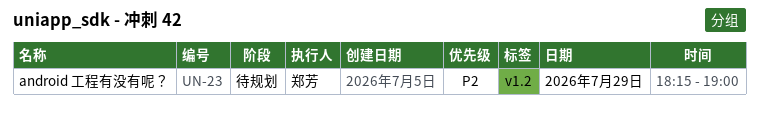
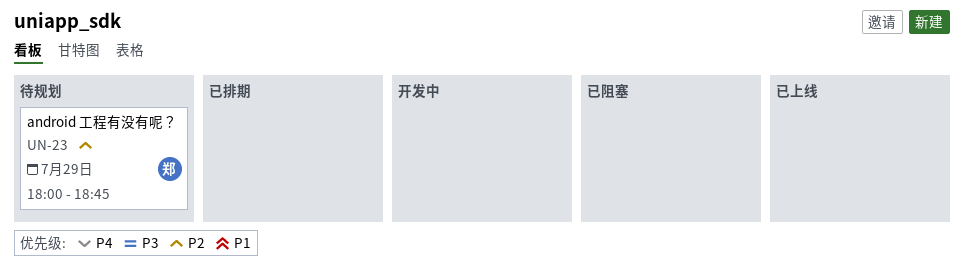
UN-23, begins: 18:15 -> 18:00
UN-23, ends: 19:00 -> 18:45

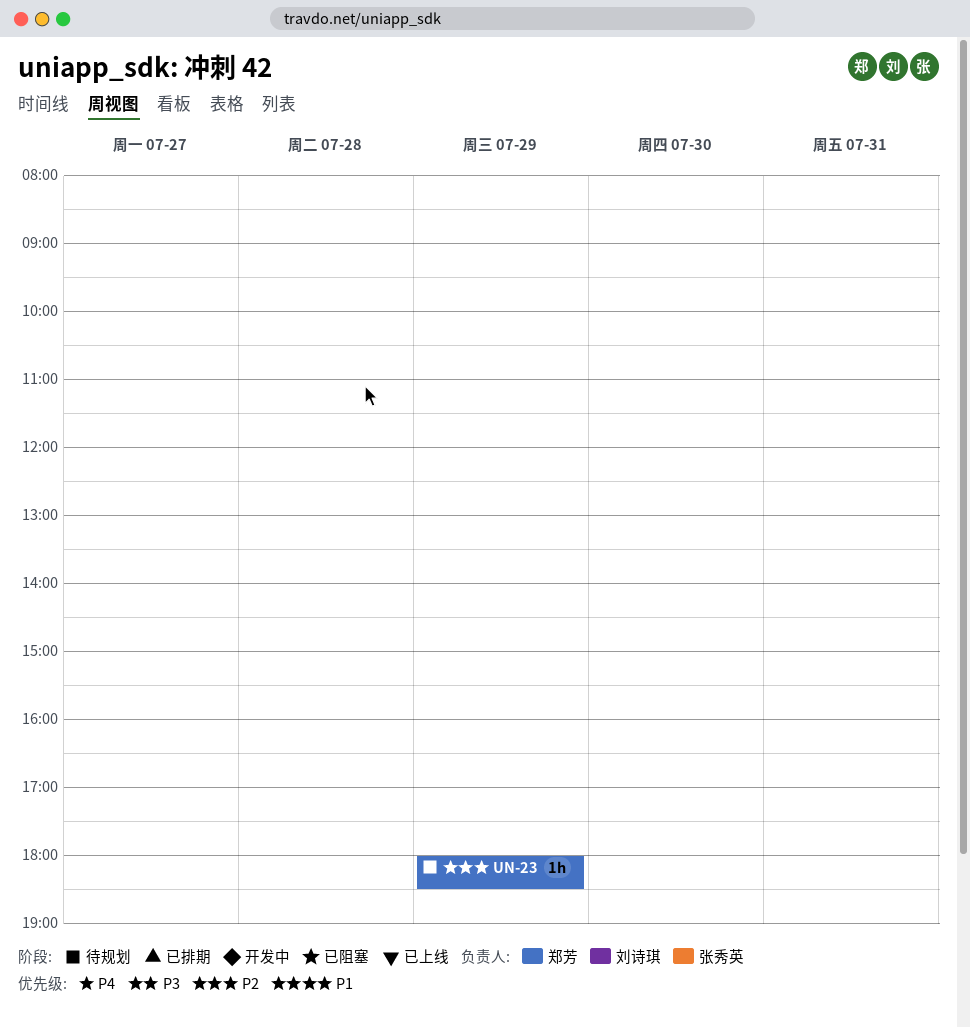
UN-23, ends: 18:45 -> 18:30

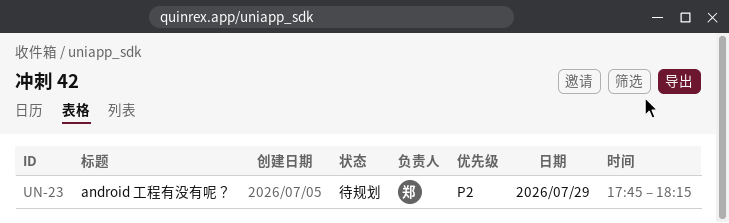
UN-23, begins: 18:00 -> 17:45
UN-23, ends: 18:30 -> 18:15

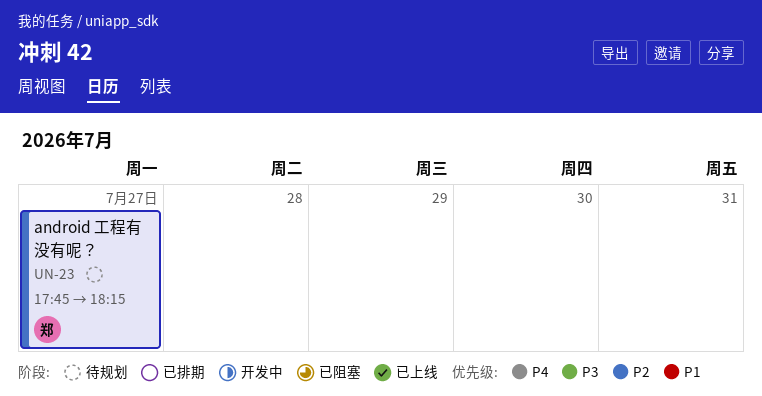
UN-23, day: Jul 29 -> Jul 27

